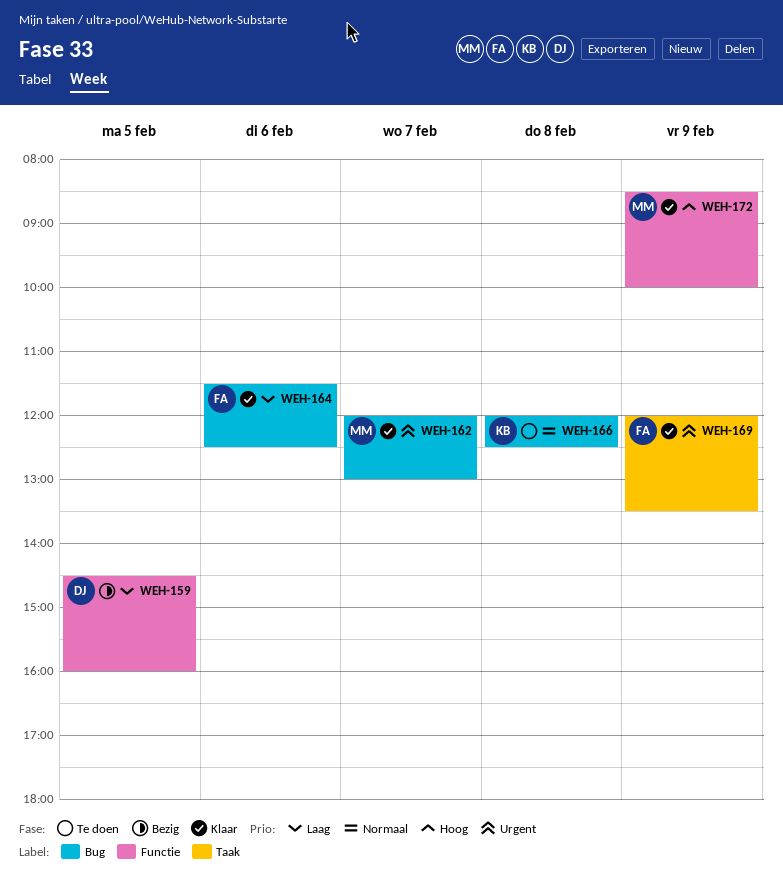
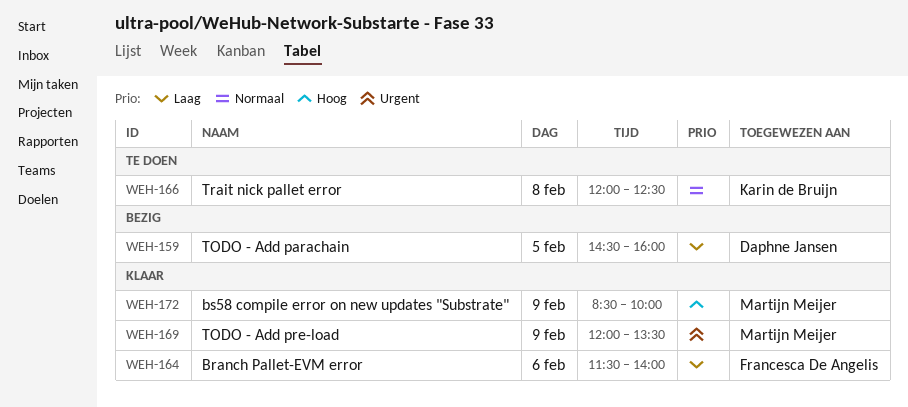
WEH-162: present -> none
WEH-164, ends: 12:30 -> 14:00
WEH-169, owner: Francesca De Angelis -> Martijn Meijer

